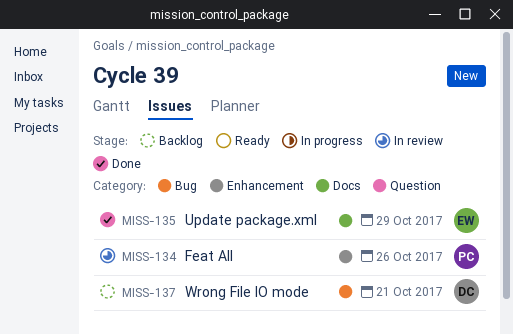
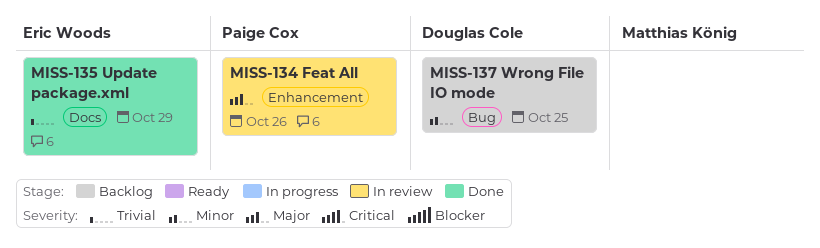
MISS-137, due: Oct 21 -> Oct 25

